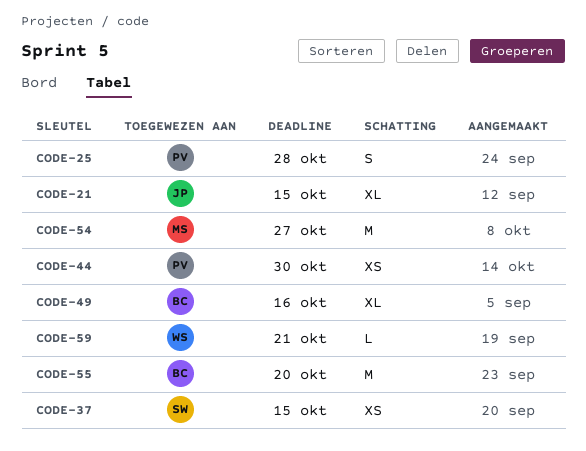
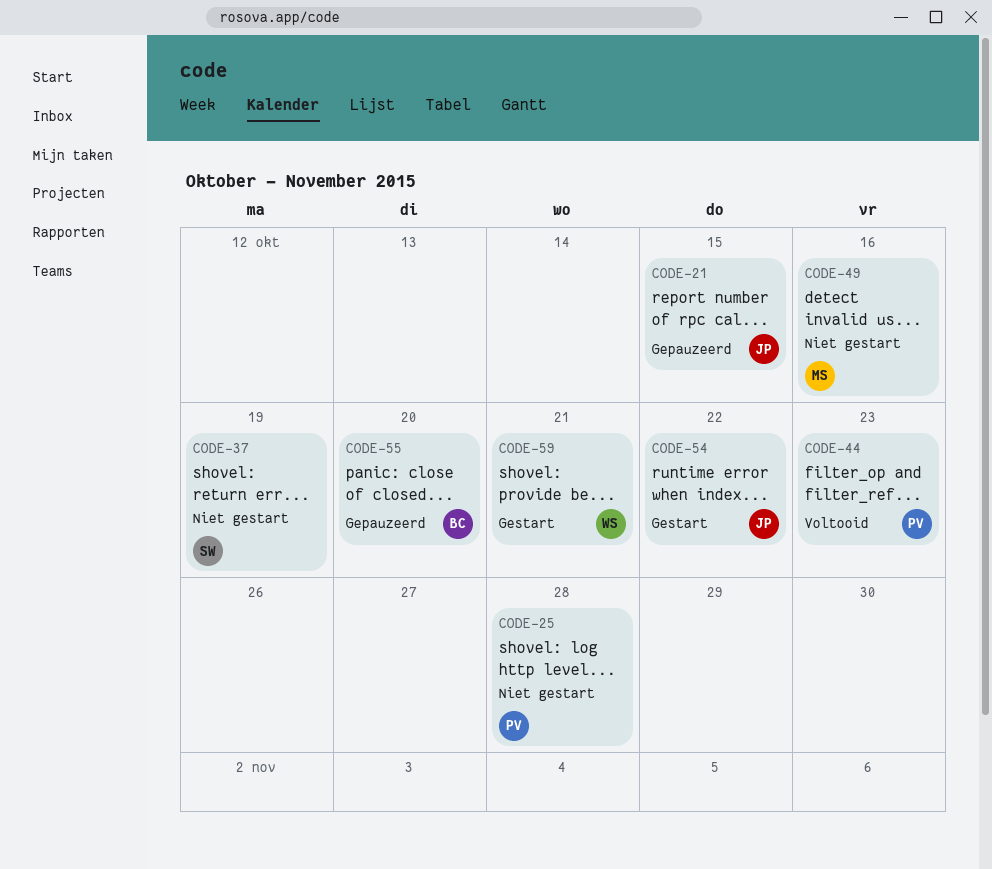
CODE-37, due: Oct 15 -> Oct 19
CODE-44, due: Oct 30 -> Oct 23
CODE-49, owner: BC -> MS
CODE-54, owner: MS -> JP
CODE-54, due: Oct 27 -> Oct 22

